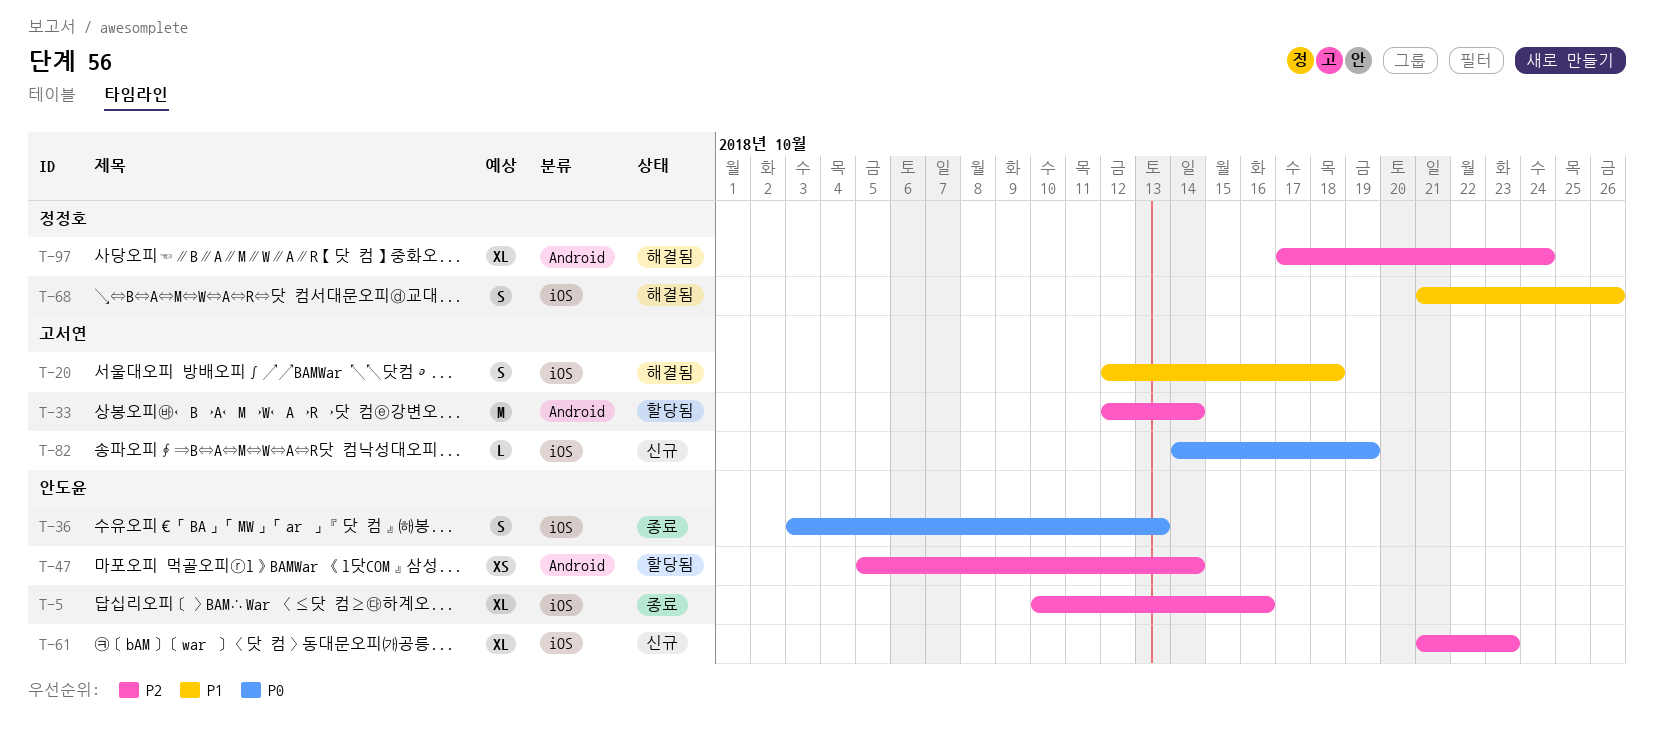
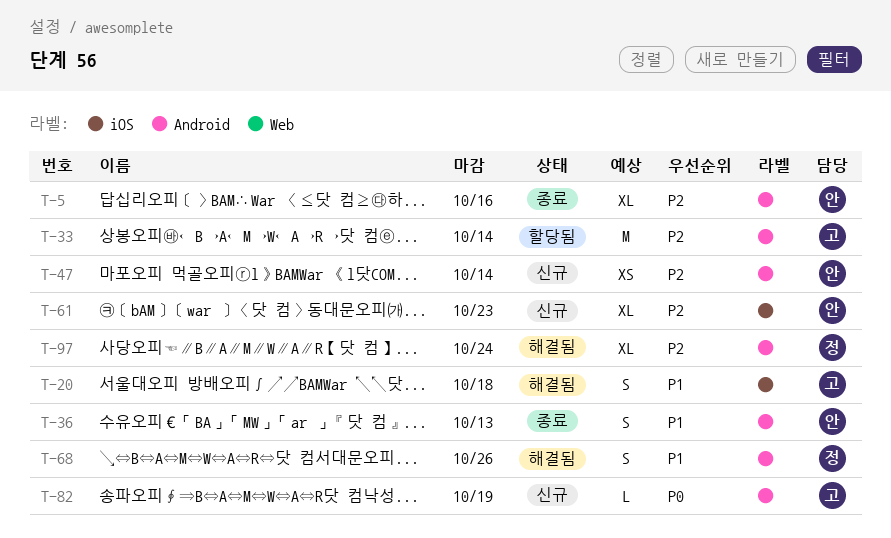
T-5, label: iOS -> Android
T-36, priority: P0 -> P1
T-36, label: iOS -> Android
T-47, status: 할당됨 -> 신규
T-68, label: iOS -> Android
T-82, label: iOS -> Android

